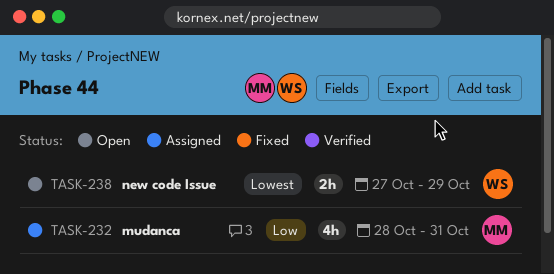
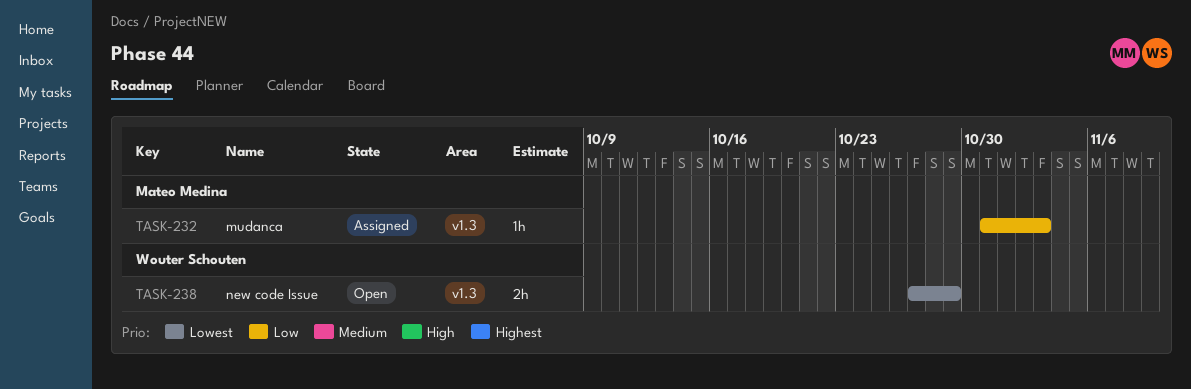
TASK-232, estimate: 4h -> 1h
TASK-232, start: Oct 28 -> Oct 31
TASK-232, due: Oct 31 -> Nov 3

